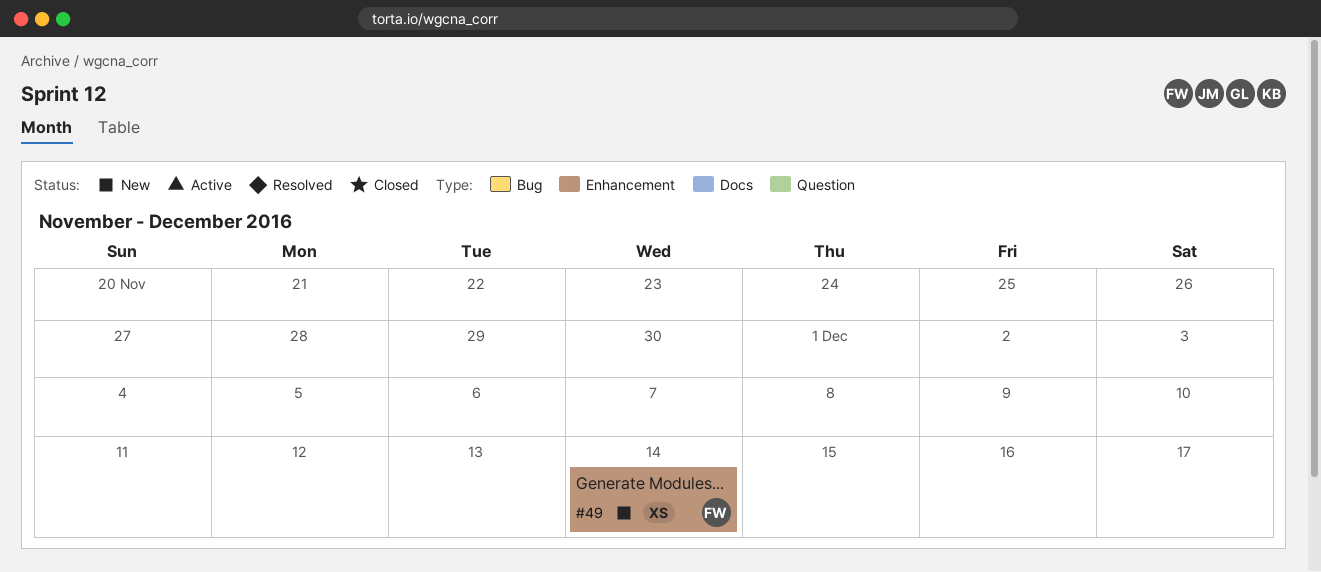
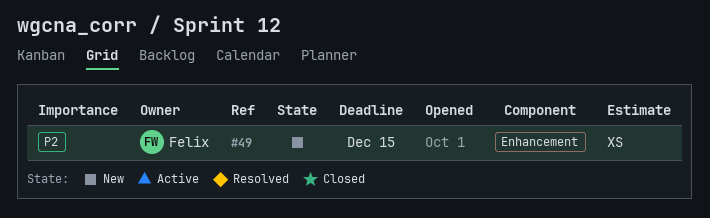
#49, due: Dec 14 -> Dec 15

